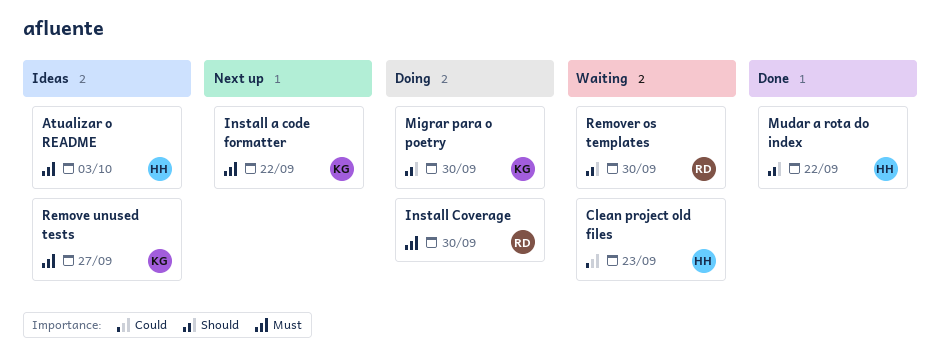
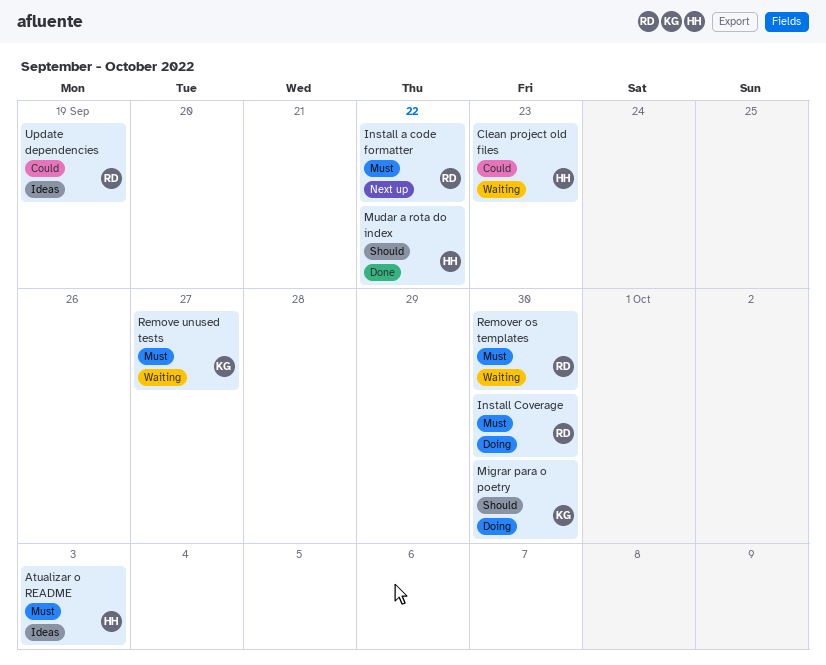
Install a code formatter, owner: KG -> RD
Remove unused tests, status: Ideas -> Waiting
Remover os templates, priority: Should -> Must
Update dependencies: none -> present

